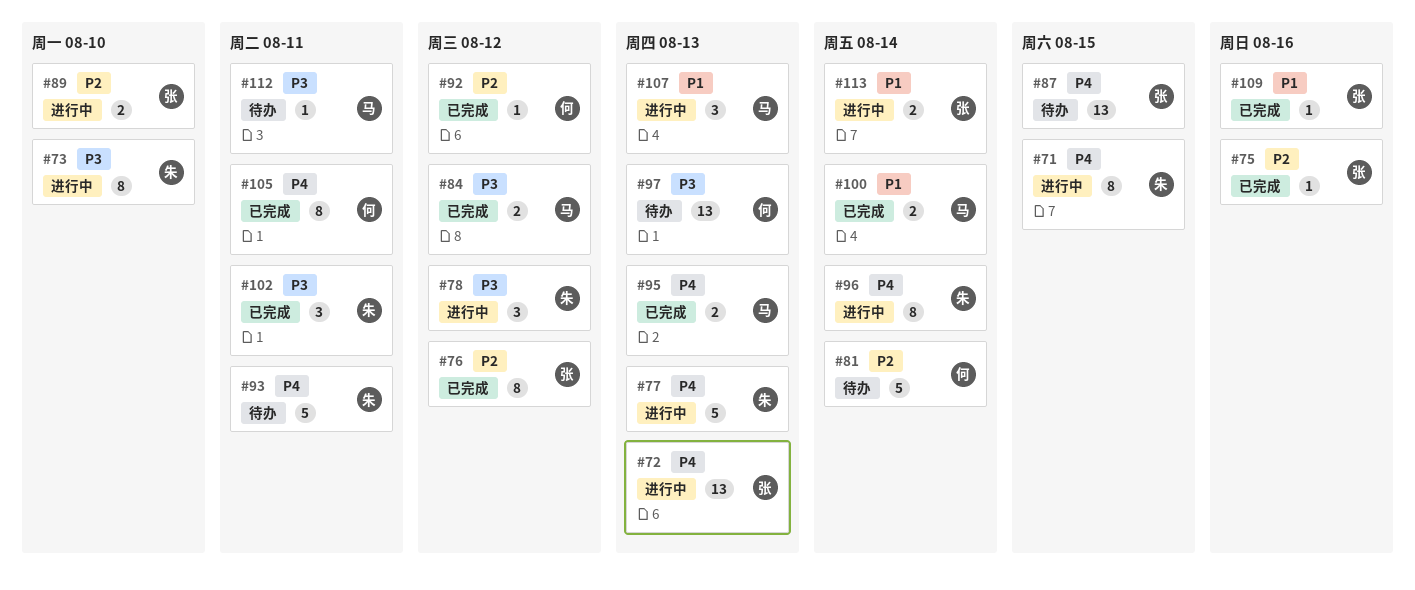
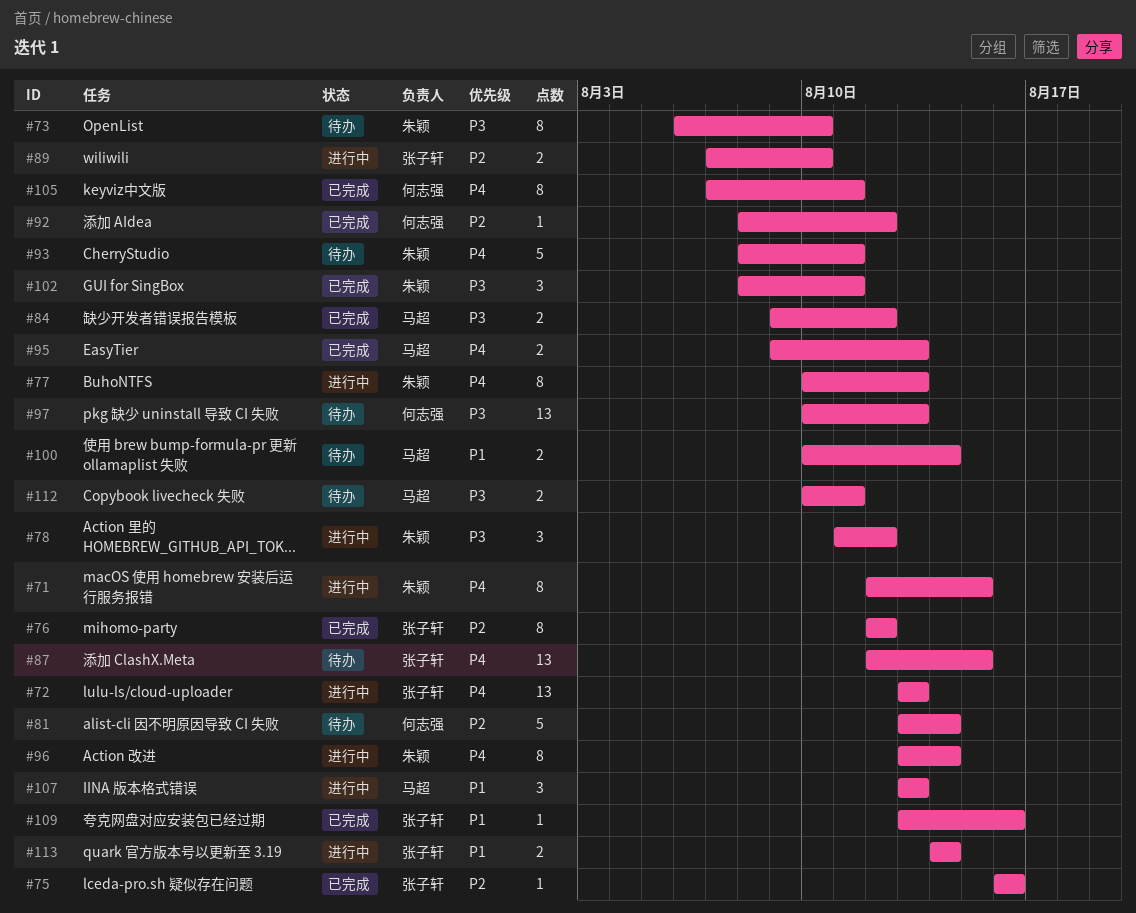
#73, status: 进行中 -> 待办
#77, estimate: 5 -> 8
#100, status: 已完成 -> 待办
#112, estimate: 1 -> 2

